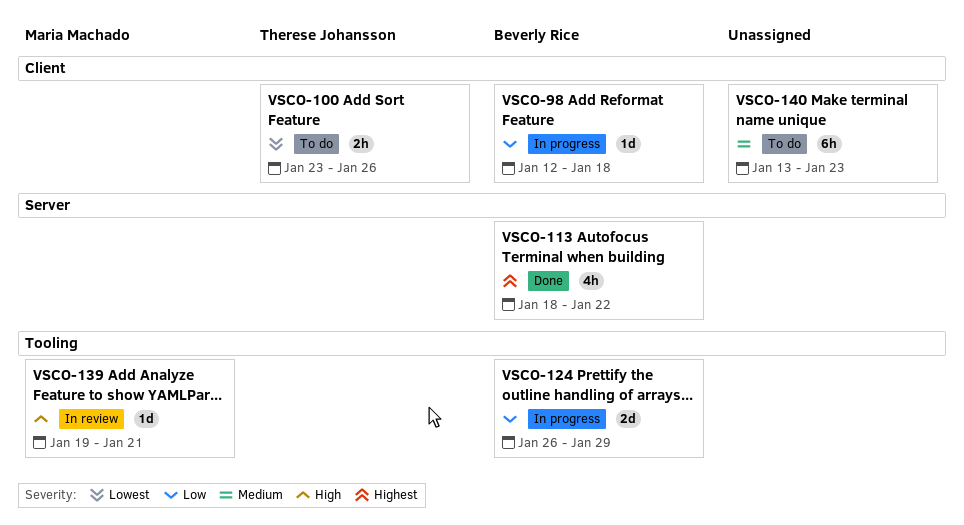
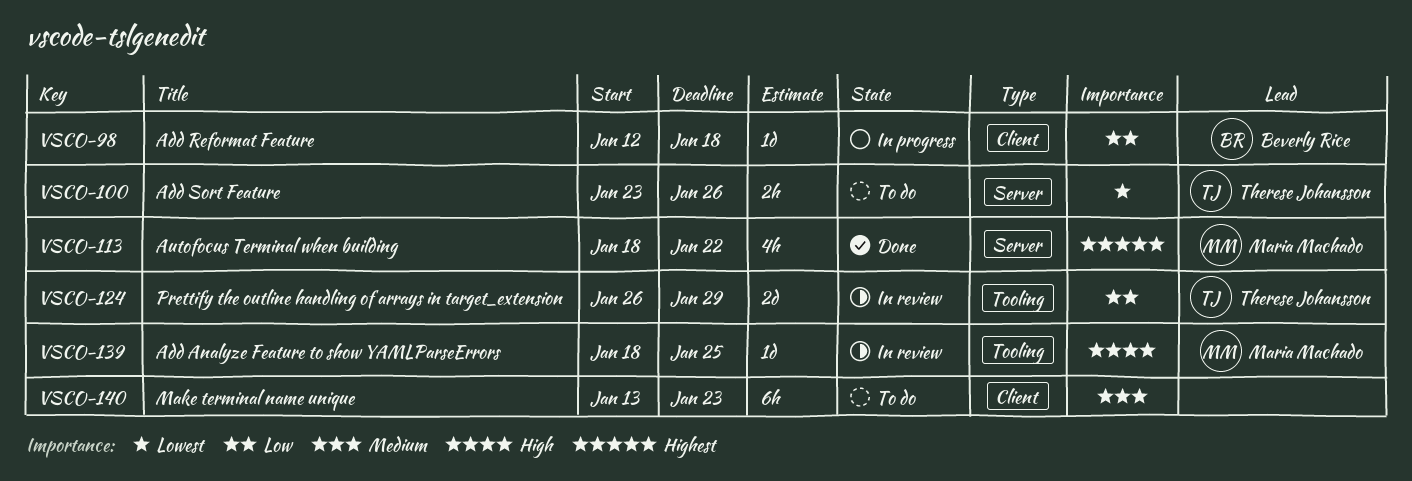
VSCO-100, label: Client -> Server
VSCO-113, owner: Beverly Rice -> Maria Machado
VSCO-124, status: In progress -> In review
VSCO-124, owner: Beverly Rice -> Therese Johansson
VSCO-139, start: Jan 19 -> Jan 18
VSCO-139, due: Jan 21 -> Jan 25

